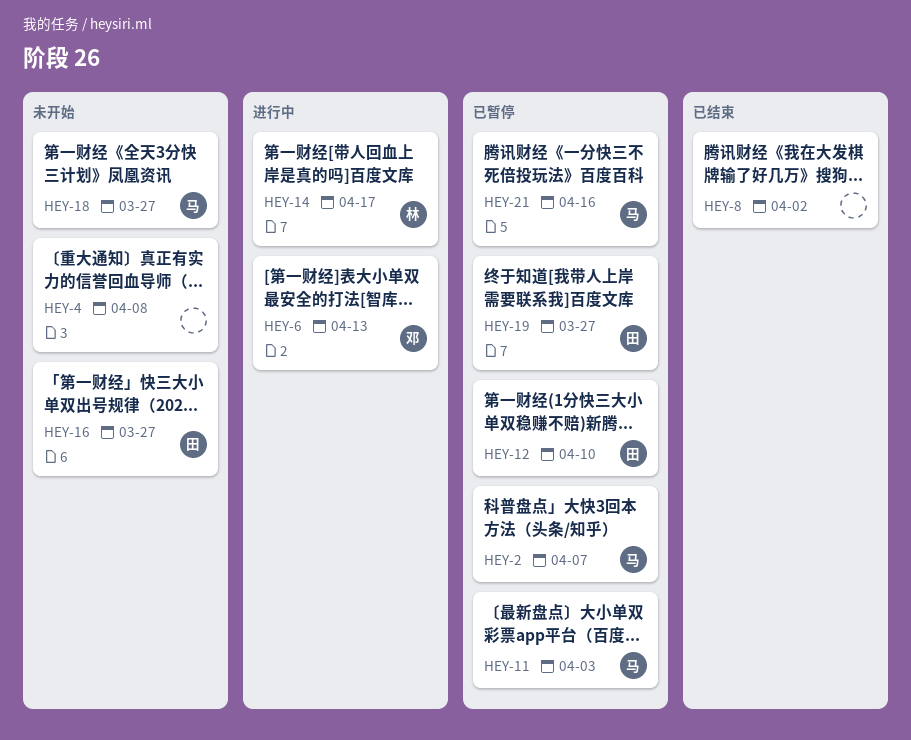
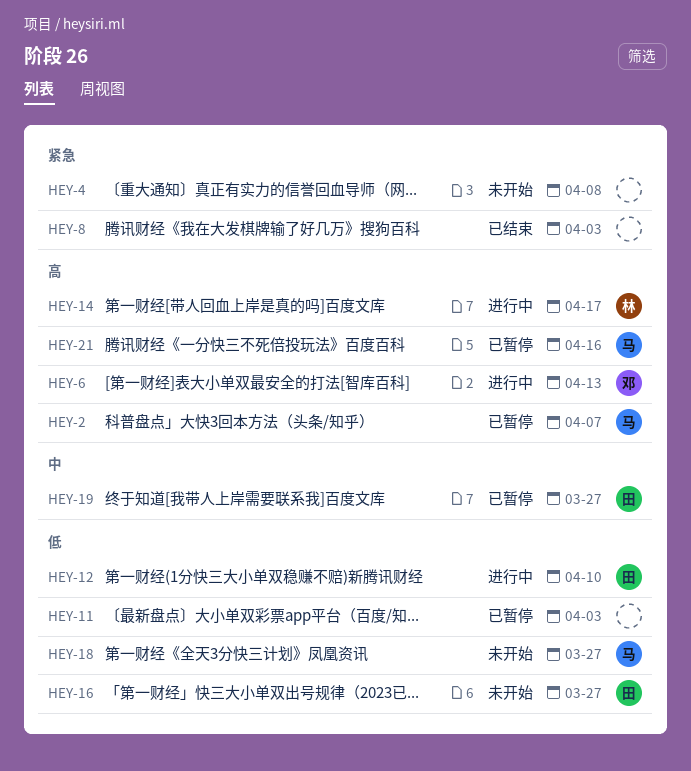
HEY-8, due: Apr 2 -> Apr 3
HEY-11, owner: 马 -> none
HEY-12, status: 已暂停 -> 进行中

